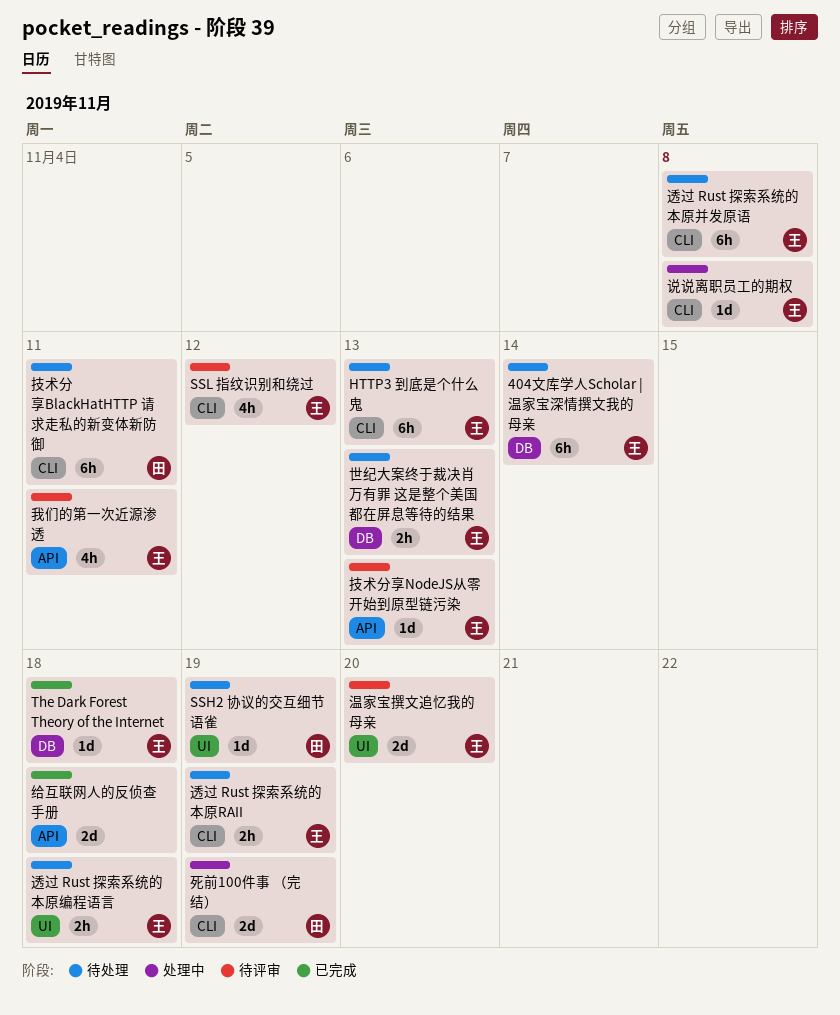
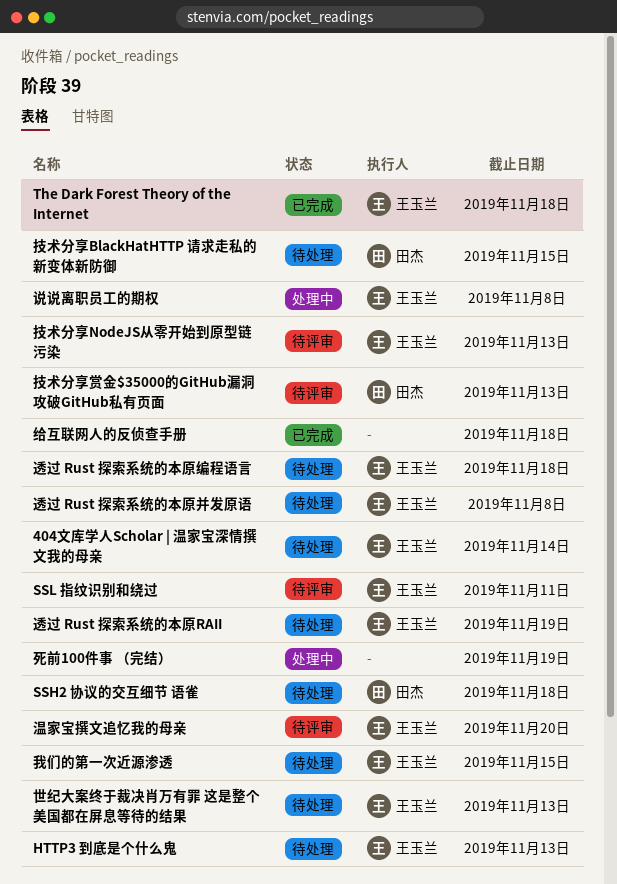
SSH2 协议的交互细节 语雀, due: Nov 19 -> Nov 18
SSL 指纹识别和绕过, due: Nov 12 -> Nov 11
我们的第一次近源渗透, status: 待评审 -> 待处理
我们的第一次近源渗透, due: Nov 11 -> Nov 15
技术分享BlackHatHTTP 请求走私的新变体新防御, due: Nov 11 -> Nov 15
技术分享赏金$35000的GitHub漏洞攻破GitHub私有页面: none -> present
死前100件事 （完结）, owner: 田杰 -> none

